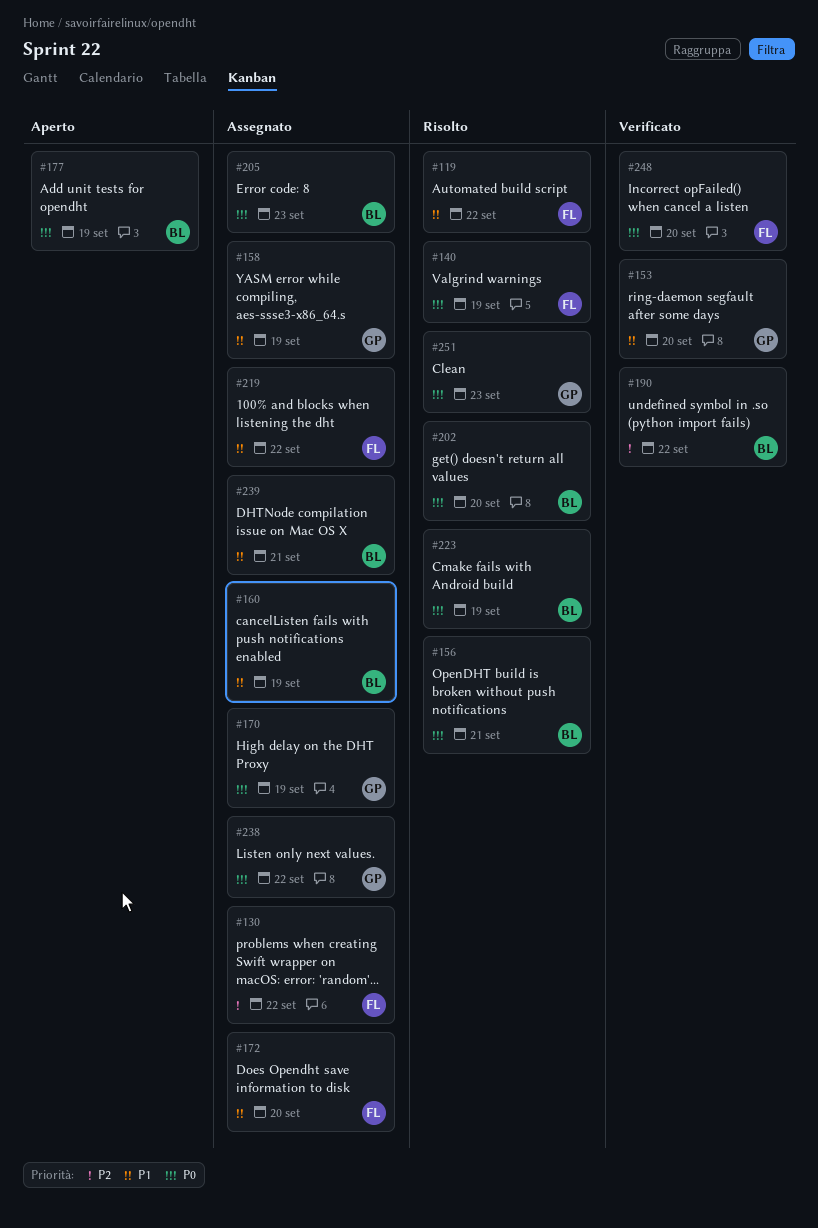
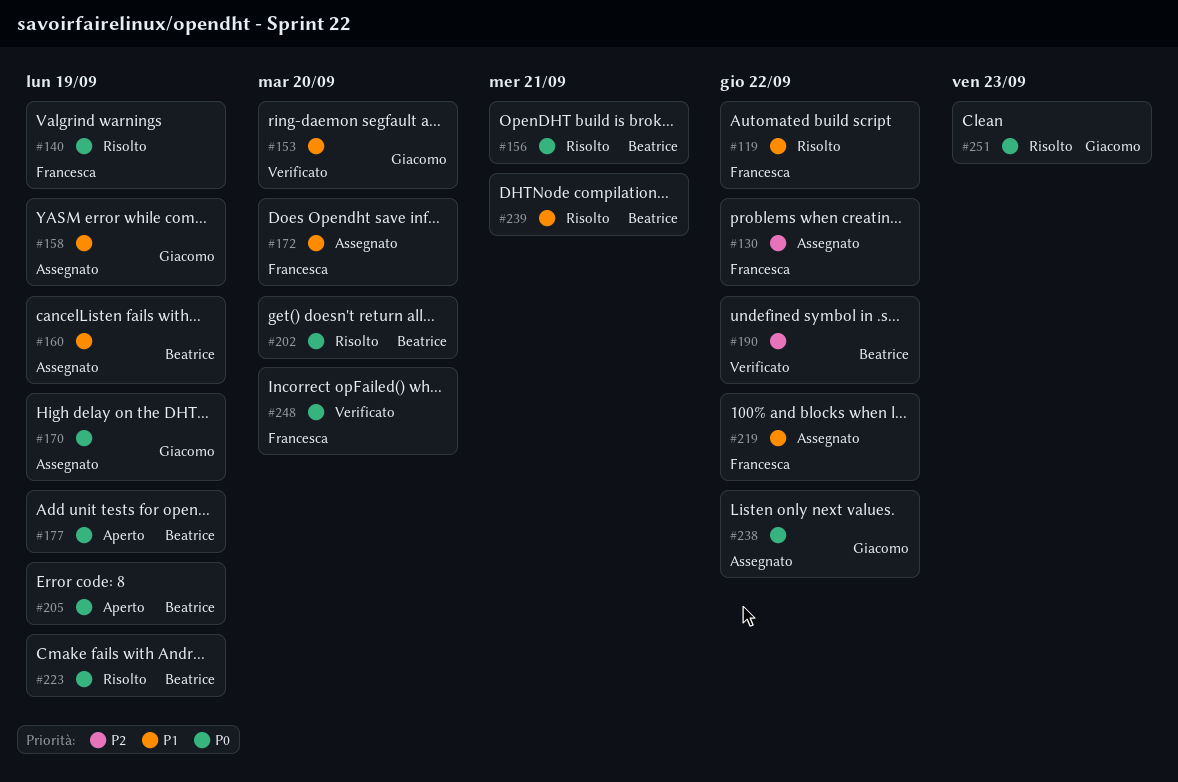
#205, status: Assegnato -> Aperto
#205, due: Sep 23 -> Sep 19
#239, status: Assegnato -> Risolto

